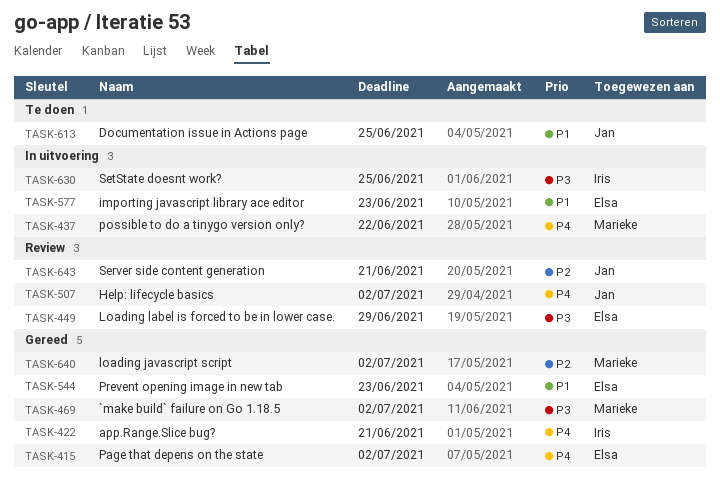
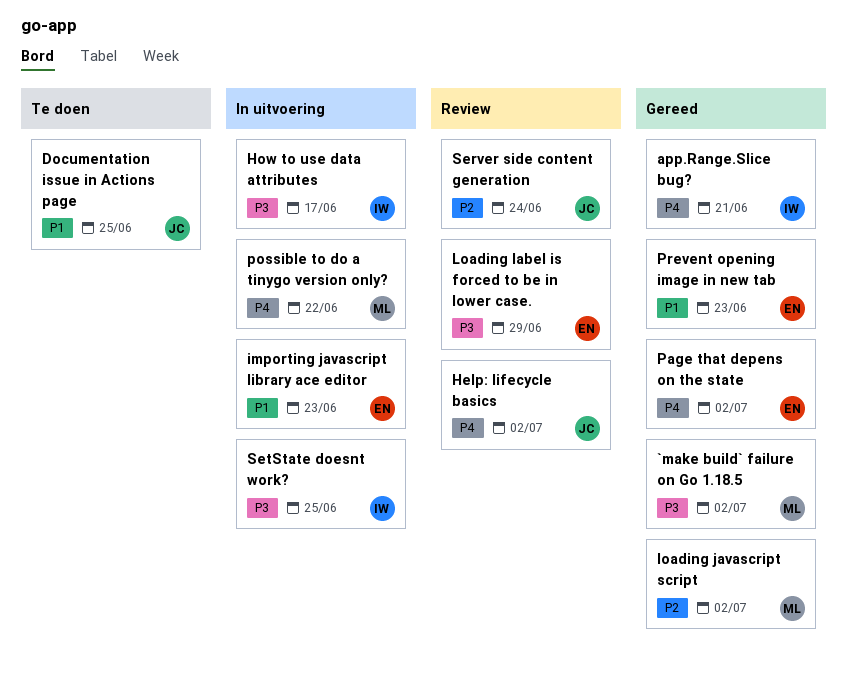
How to use data attributes: none -> present
Server side content generation, due: Jun 21 -> Jun 24

